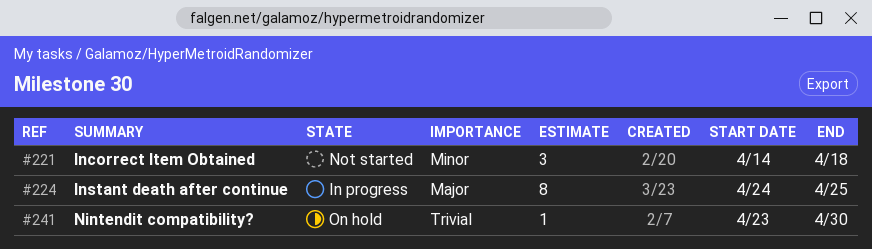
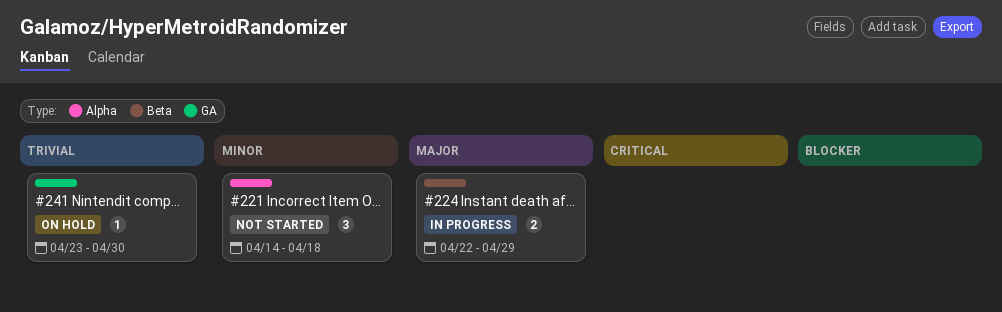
#224, estimate: 8 -> 2
#224, start: Apr 24 -> Apr 22
#224, due: Apr 25 -> Apr 29

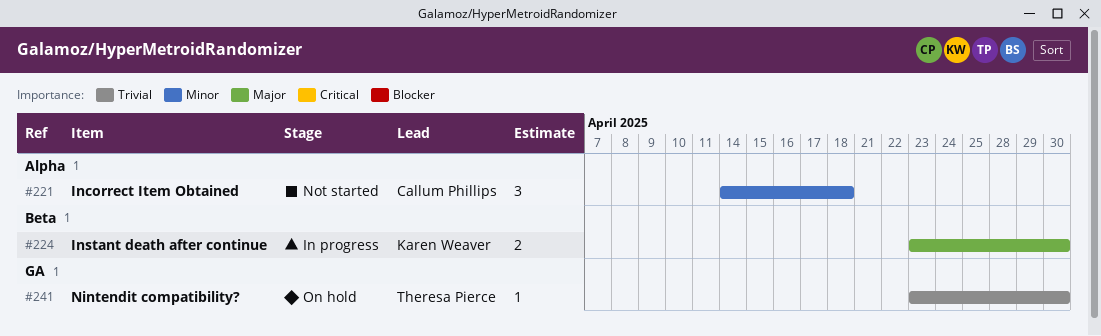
#224, start: Apr 22 -> Apr 23
#224, due: Apr 29 -> Apr 30

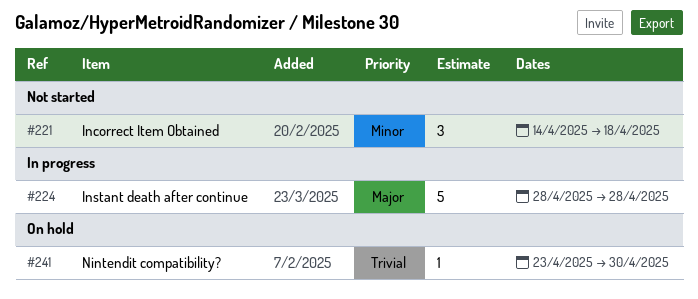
#224, estimate: 2 -> 5
#224, start: Apr 23 -> Apr 28
#224, due: Apr 30 -> Apr 28

